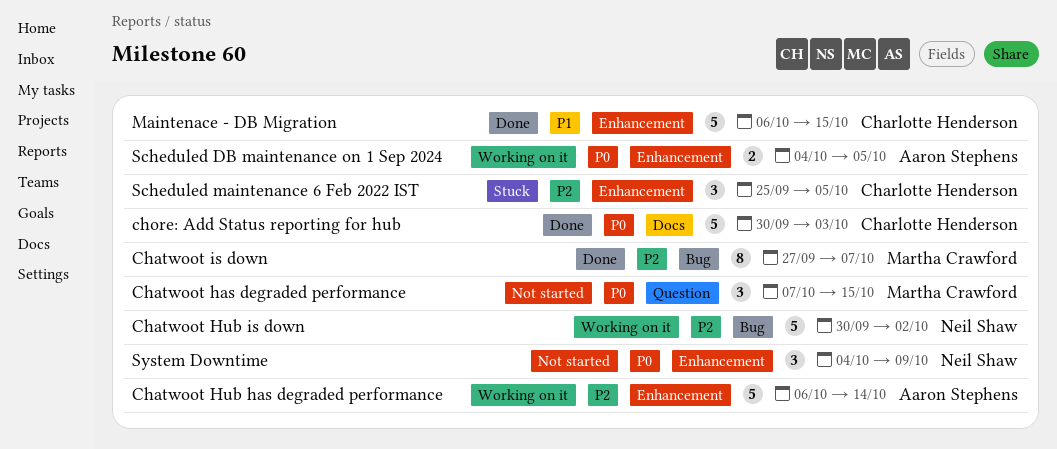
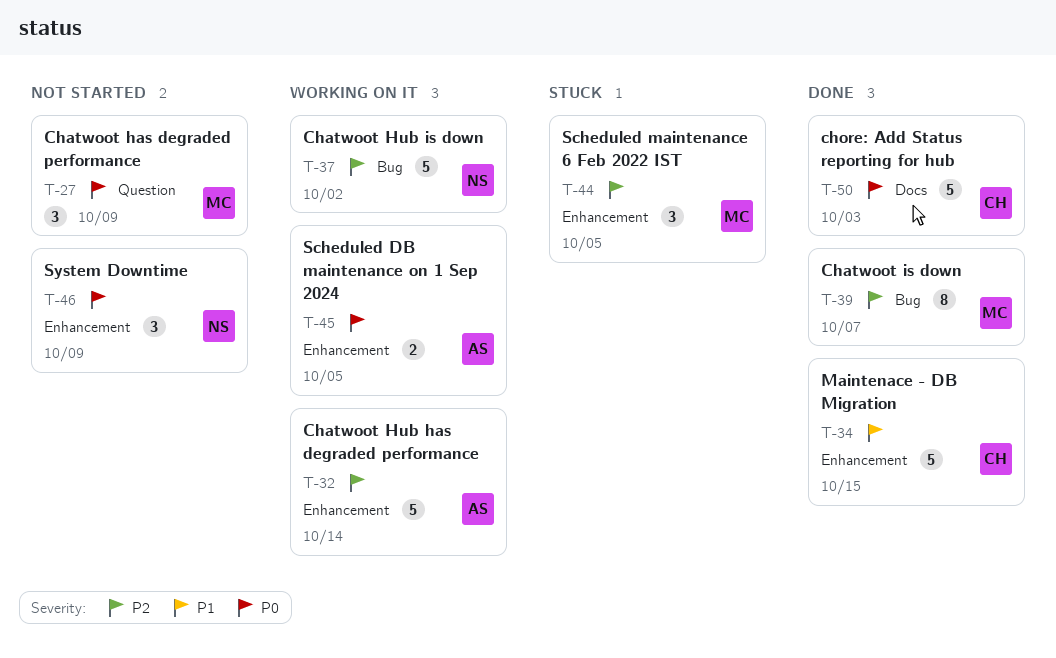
Chatwoot has degraded performance, due: Oct 15 -> Oct 9
Scheduled maintenance 6 Feb 2022 IST, owner: Charlotte Henderson -> Martha Crawford

